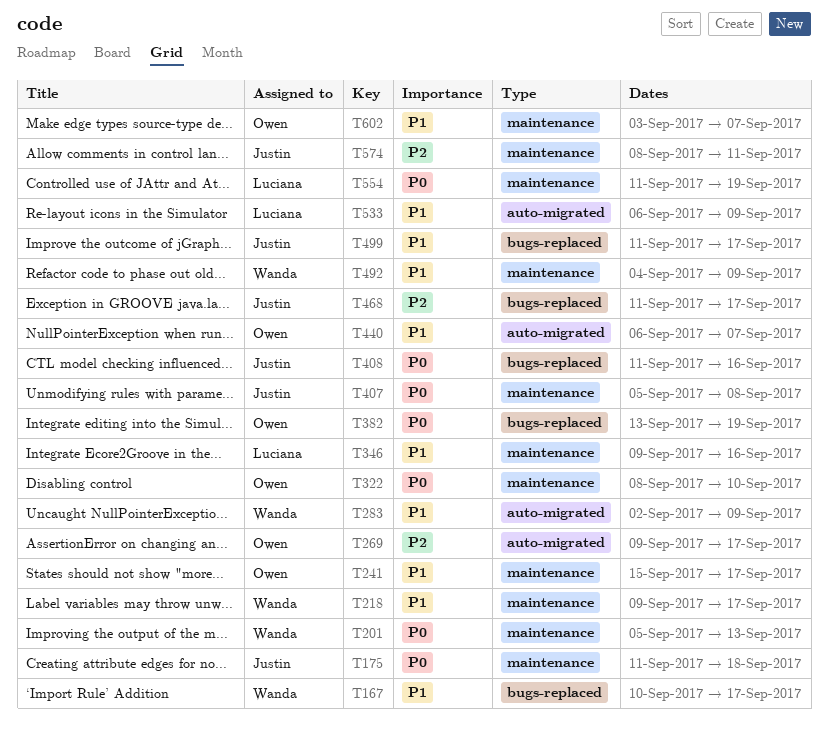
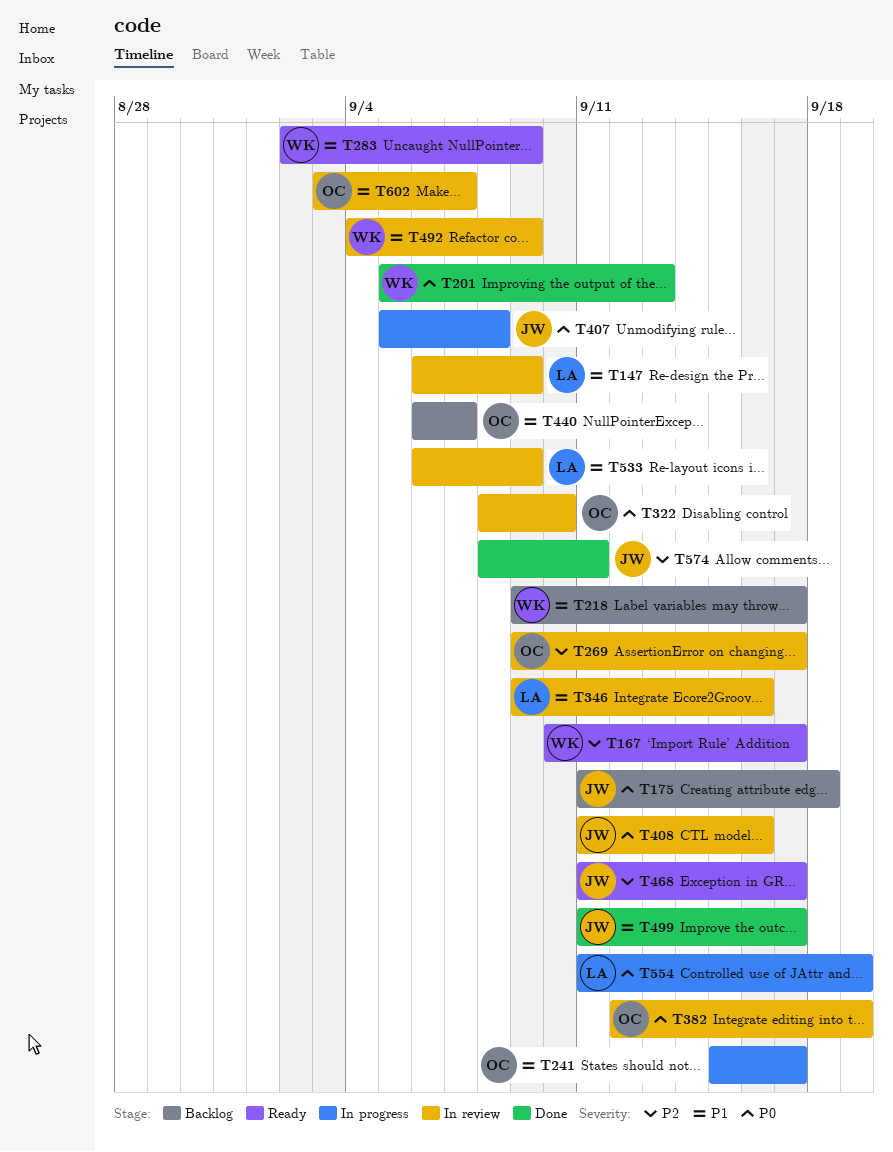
T147: none -> present
T167, priority: P1 -> P2
T382, start: Sep 13 -> Sep 12

